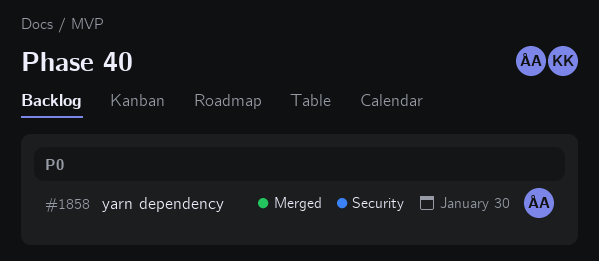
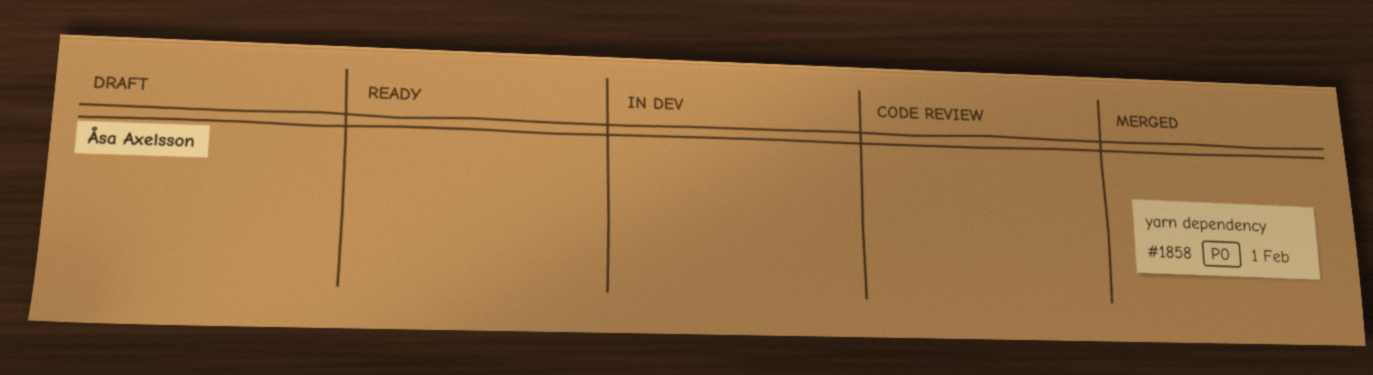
#1858, due: Jan 30 -> Feb 1

